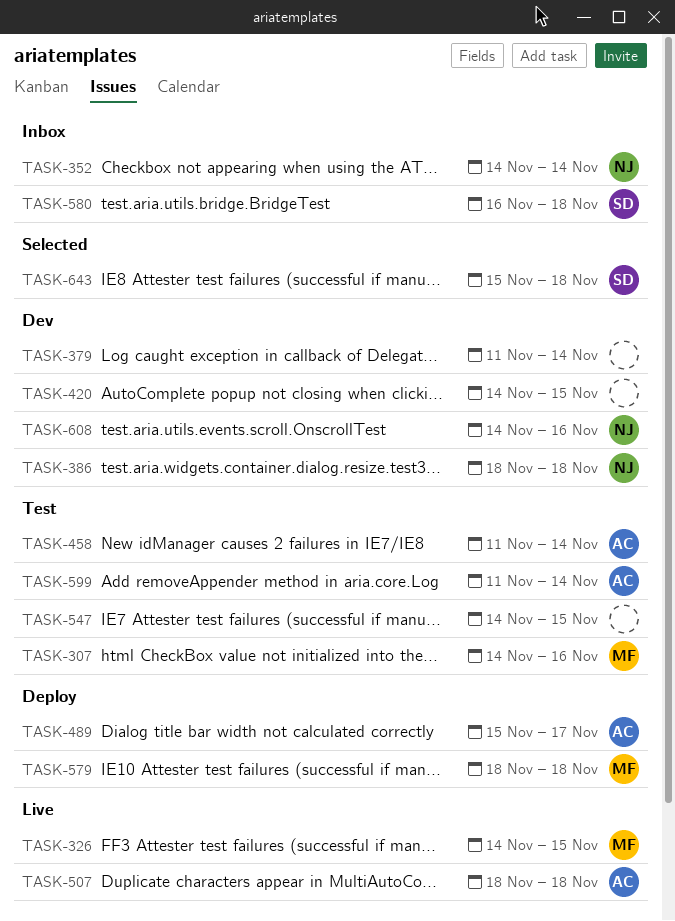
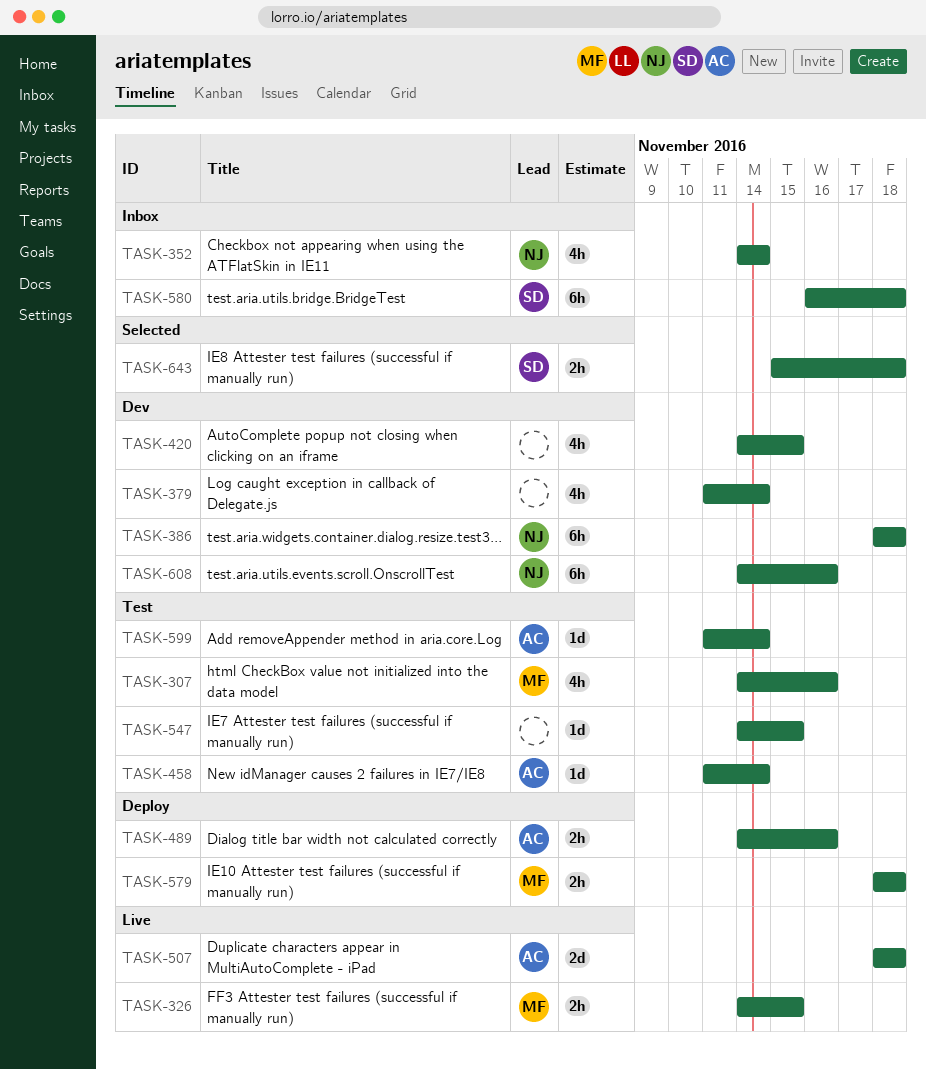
TASK-489, start: Nov 15 -> Nov 14
TASK-489, due: Nov 17 -> Nov 16

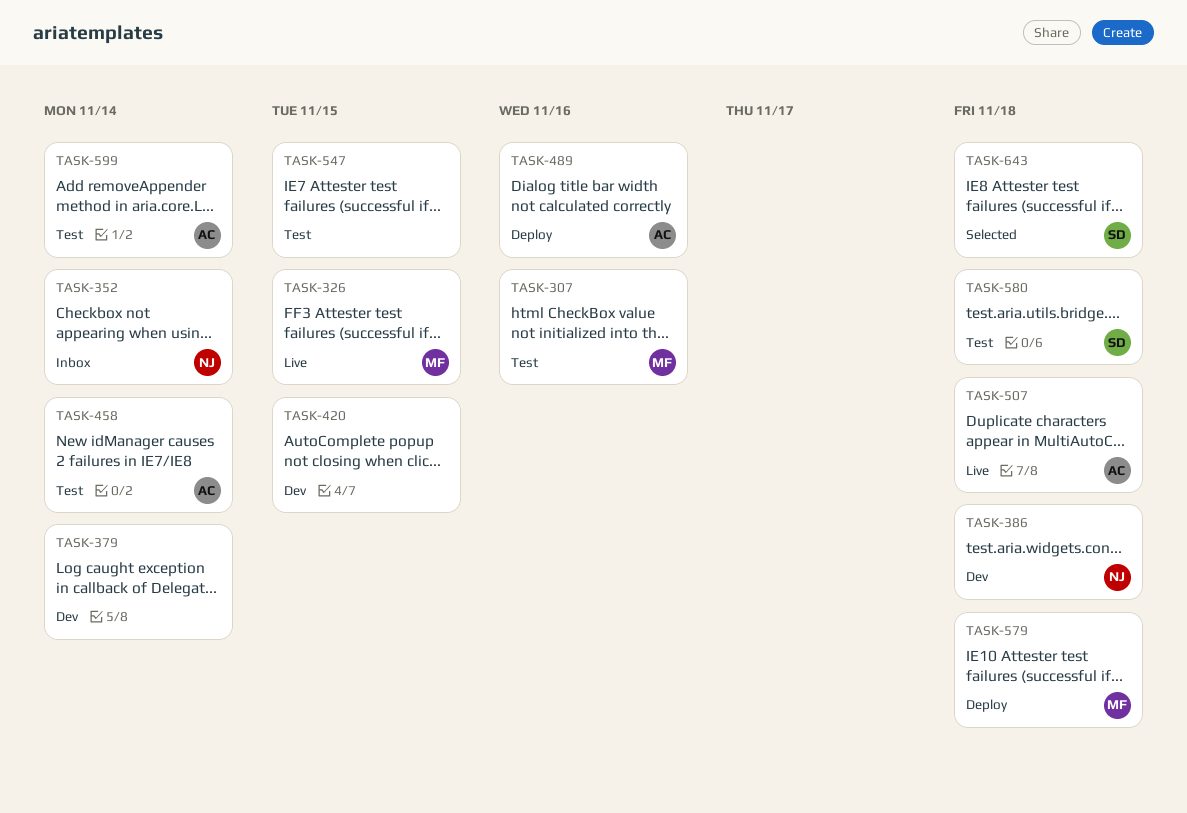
TASK-580, status: Inbox -> Test
TASK-608: present -> none

